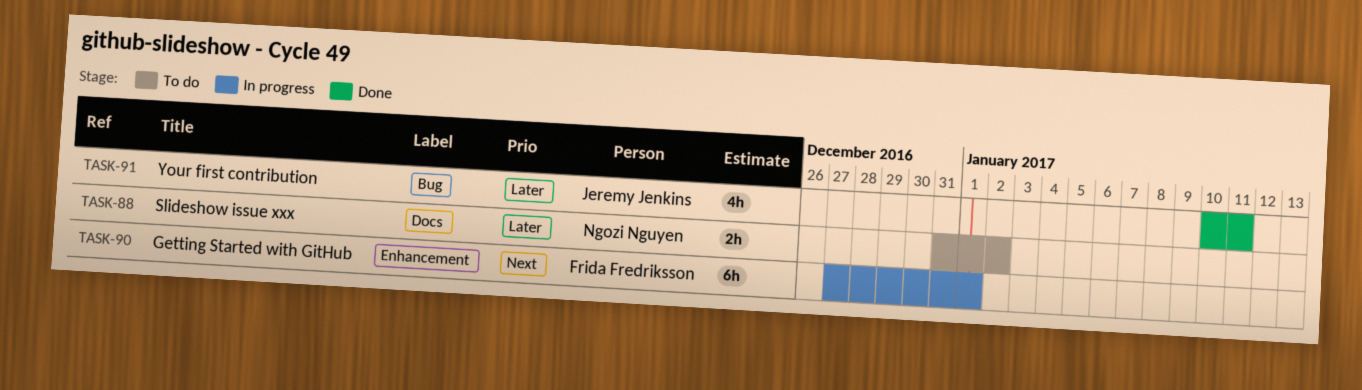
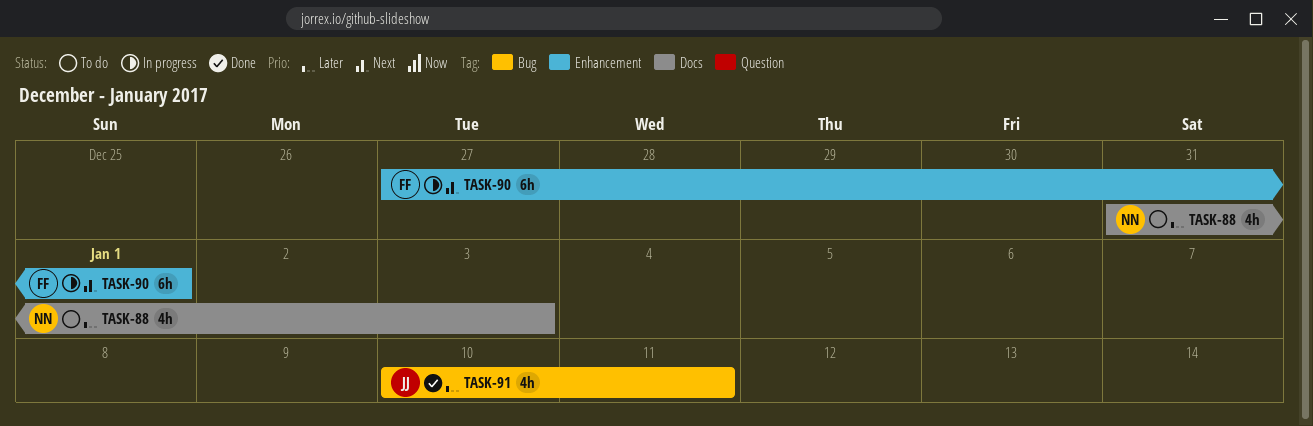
TASK-88, estimate: 2h -> 4h
TASK-88, due: Jan 2 -> Jan 3

